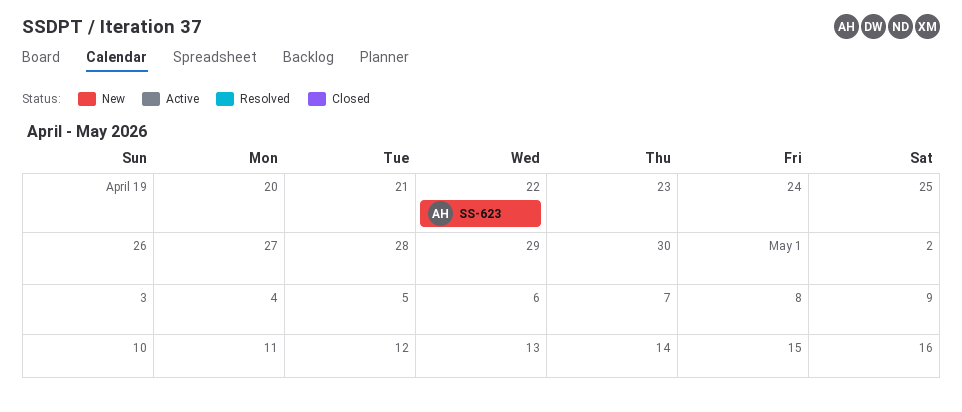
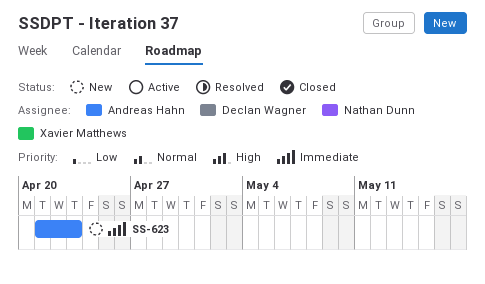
SS-623, start: Apr 22 -> Apr 21
SS-623, due: Apr 22 -> Apr 23

